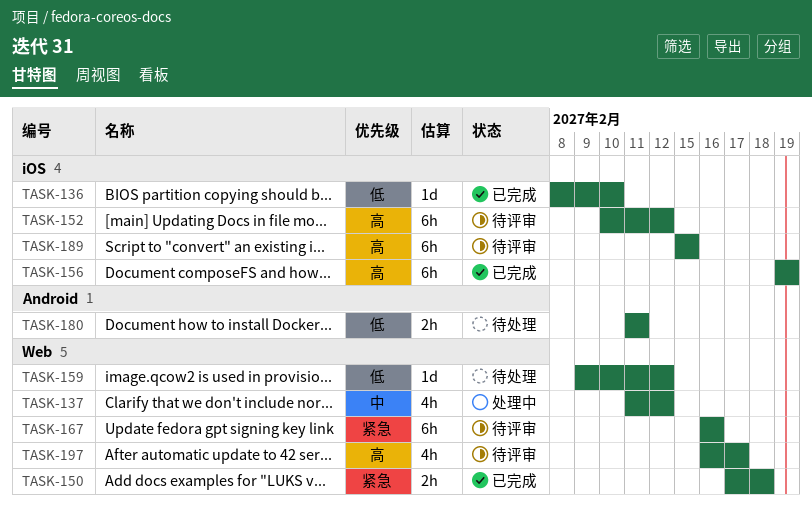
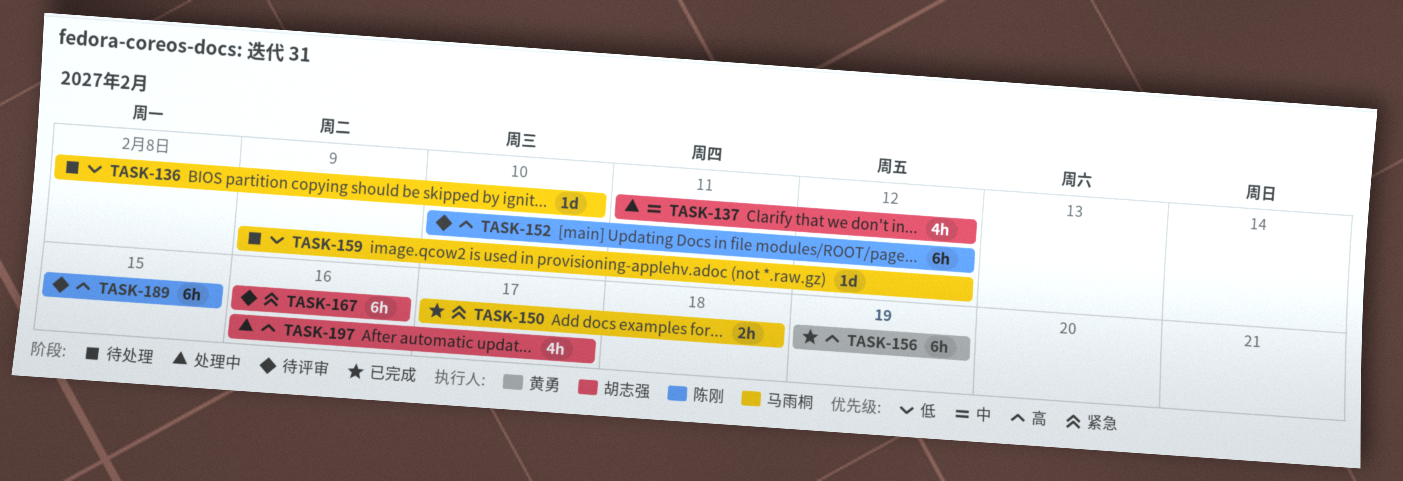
TASK-136, status: 已完成 -> 待处理
TASK-180: present -> none
TASK-197, status: 待评审 -> 处理中

